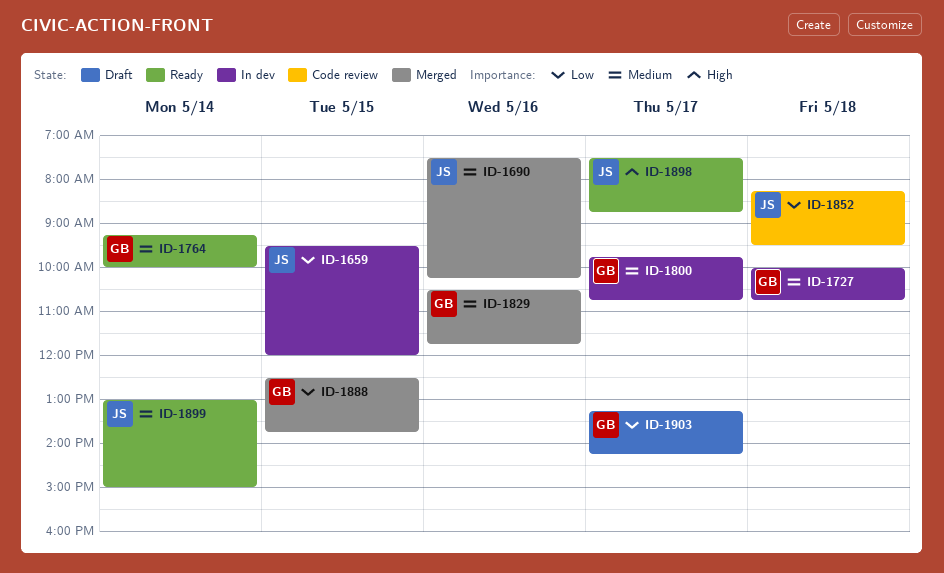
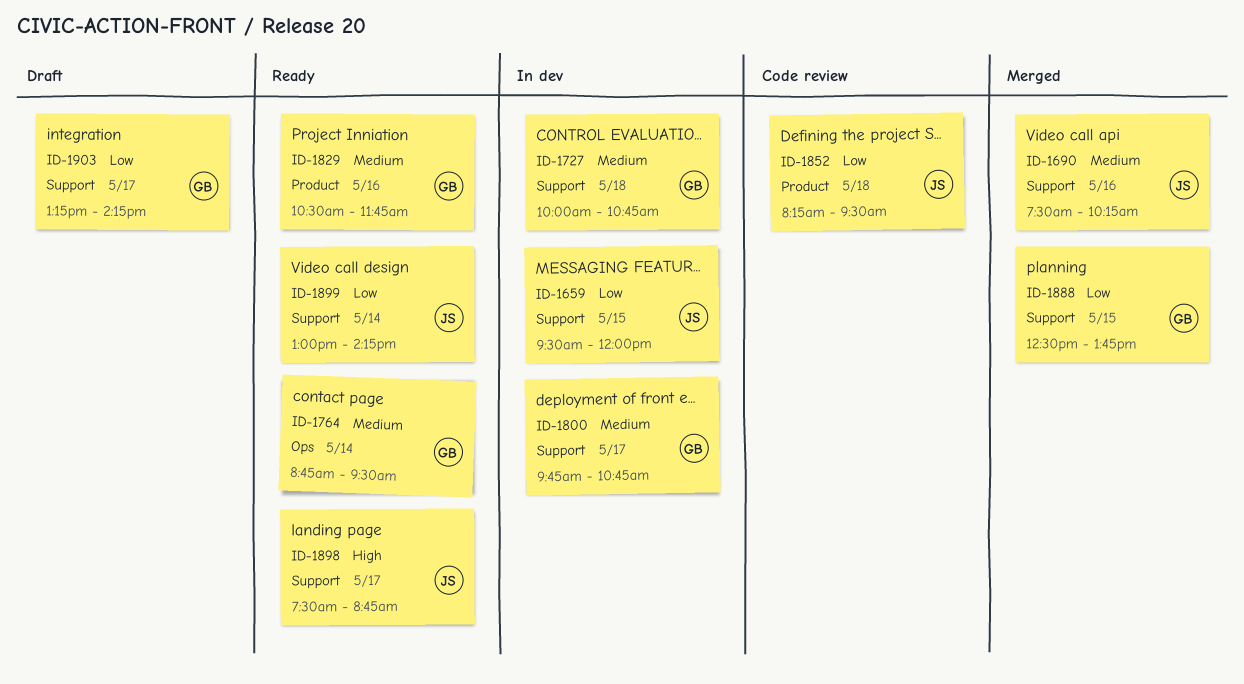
ID-1764, begins: 09:15 -> 08:45
ID-1764, ends: 10:00 -> 09:30
ID-1829, status: Merged -> Ready
ID-1899, priority: Medium -> Low
ID-1899, ends: 15:00 -> 14:15

